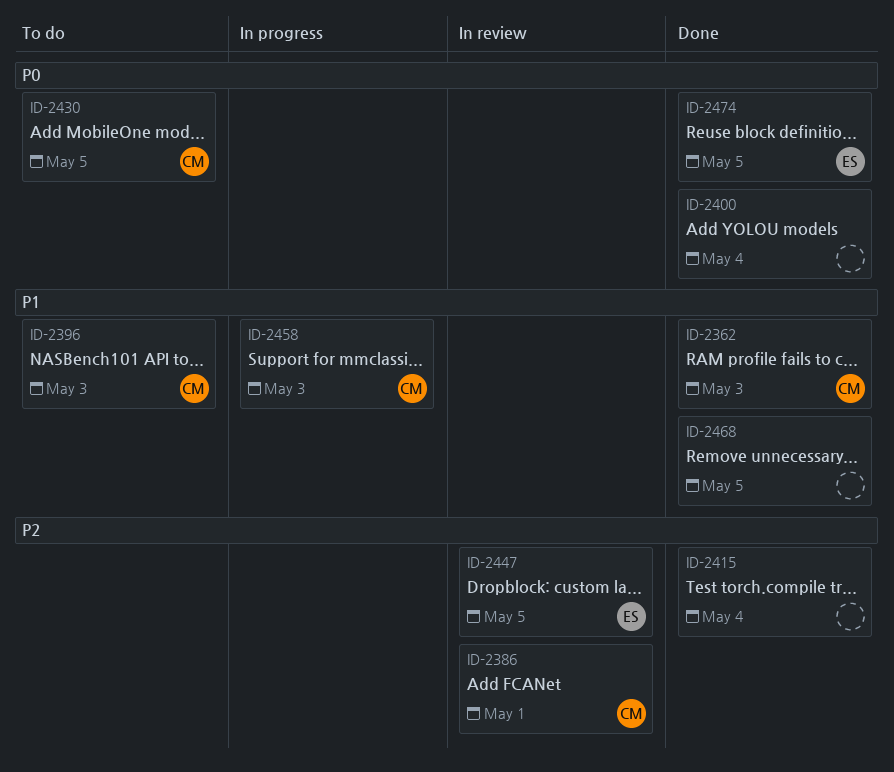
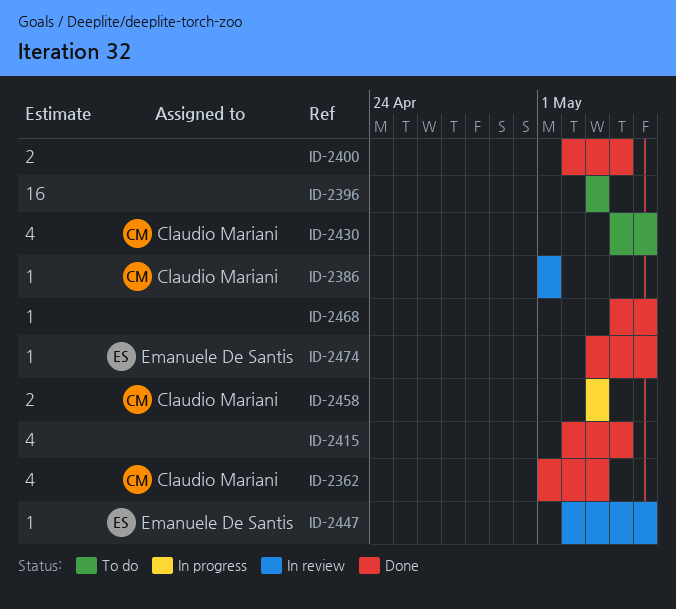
ID-2396, owner: Claudio Mariani -> none

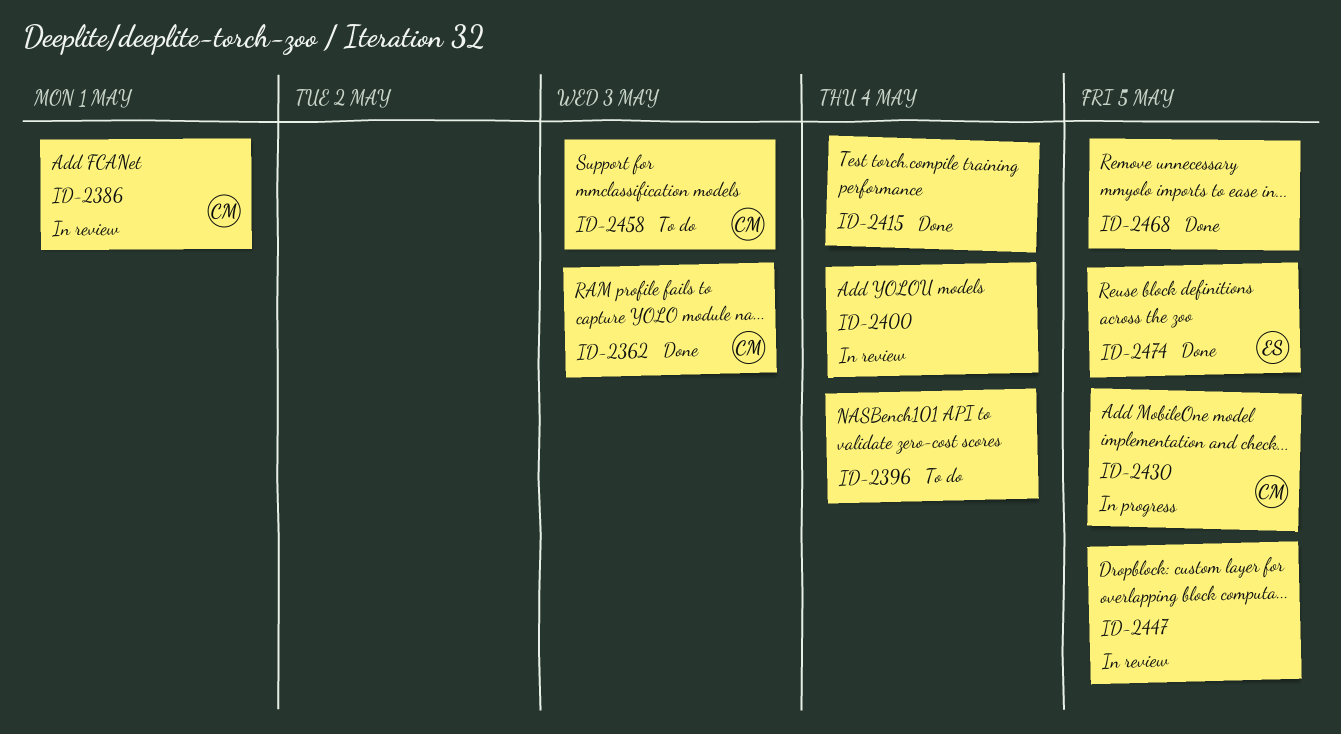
ID-2396, due: May 3 -> May 4
ID-2400, status: Done -> In review
ID-2430, status: To do -> In progress
ID-2447, owner: Emanuele De Santis -> none
ID-2458, status: In progress -> To do

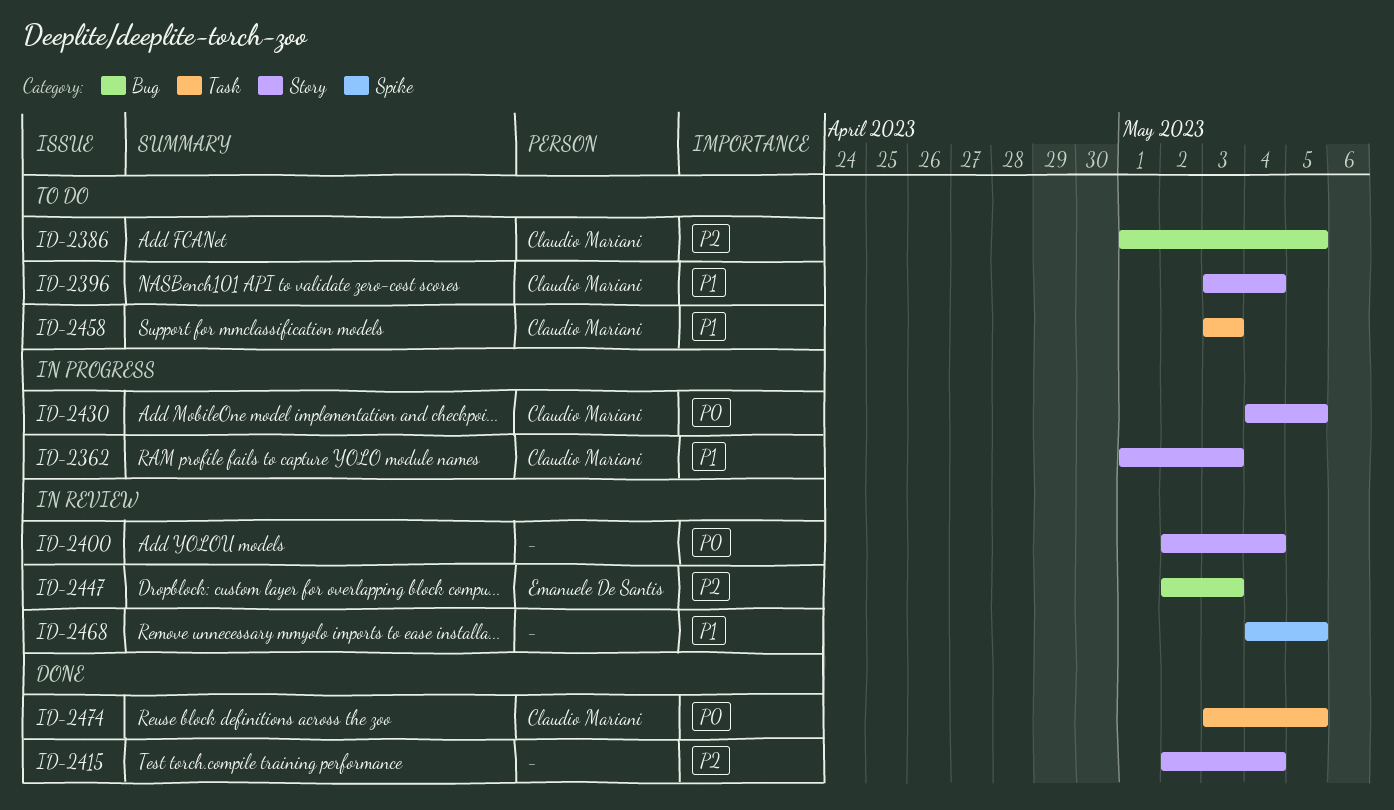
ID-2362, status: Done -> In progress
ID-2386, status: In review -> To do
ID-2386, due: May 1 -> May 5
ID-2396, owner: none -> Claudio Mariani
ID-2447, owner: none -> Emanuele De Santis
ID-2447, due: May 5 -> May 3
ID-2468, status: Done -> In review
ID-2474, owner: Emanuele De Santis -> Claudio Mariani

